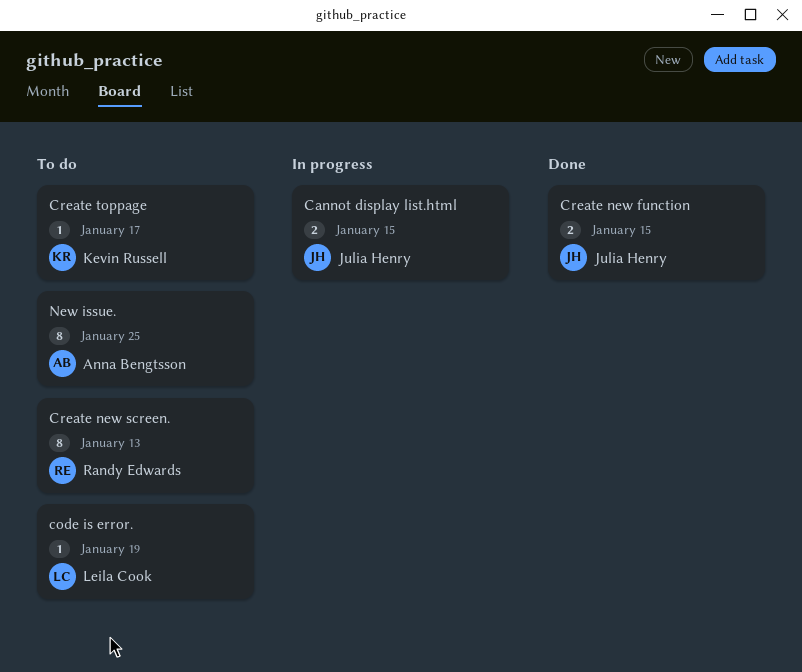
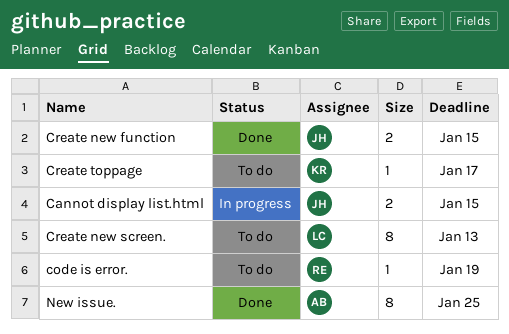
code is error., owner: Leila Cook -> Randy Edwards
Create new screen., owner: Randy Edwards -> Leila Cook
New issue., status: To do -> Done

